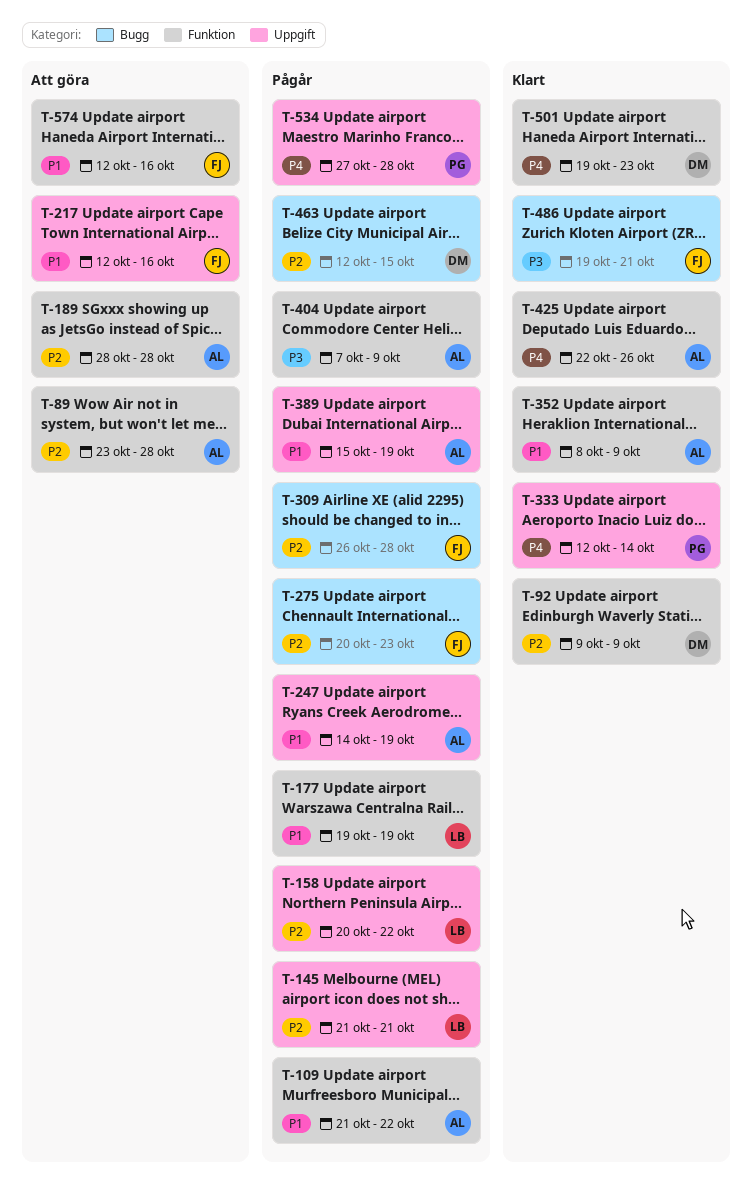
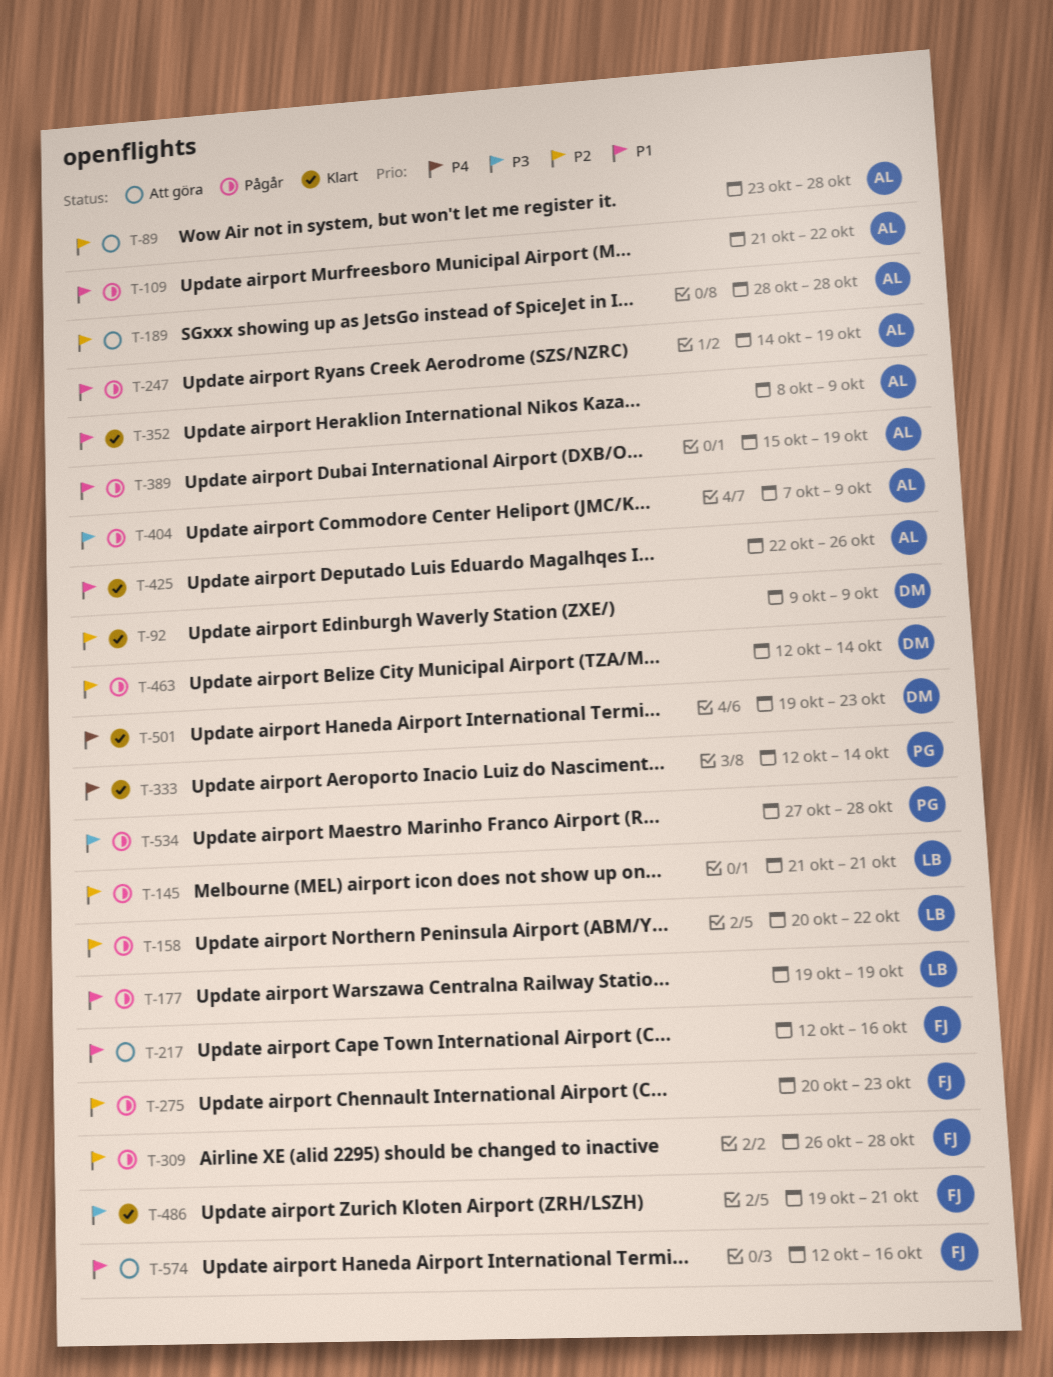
T-425, priority: P4 -> P1
T-463, due: Oct 15 -> Oct 14
T-534, priority: P4 -> P3

